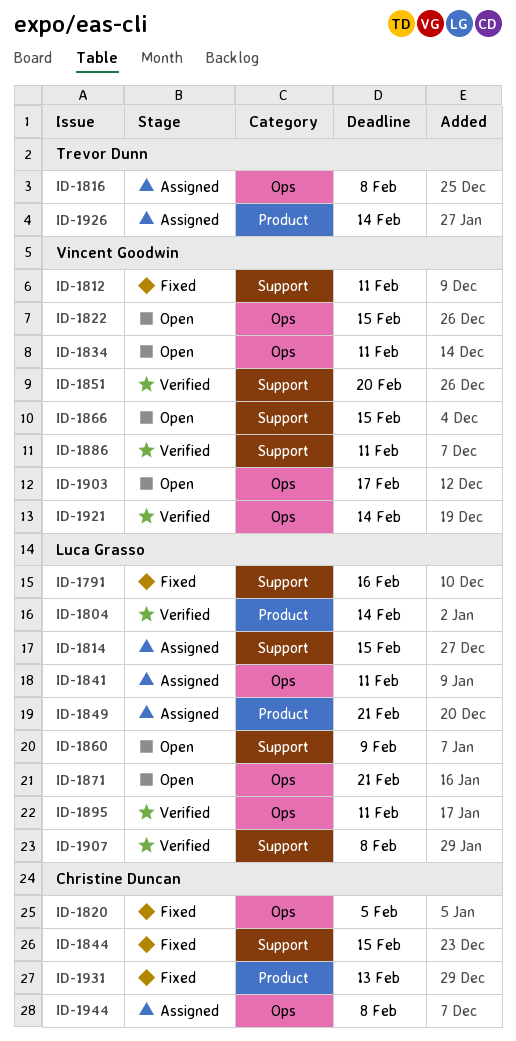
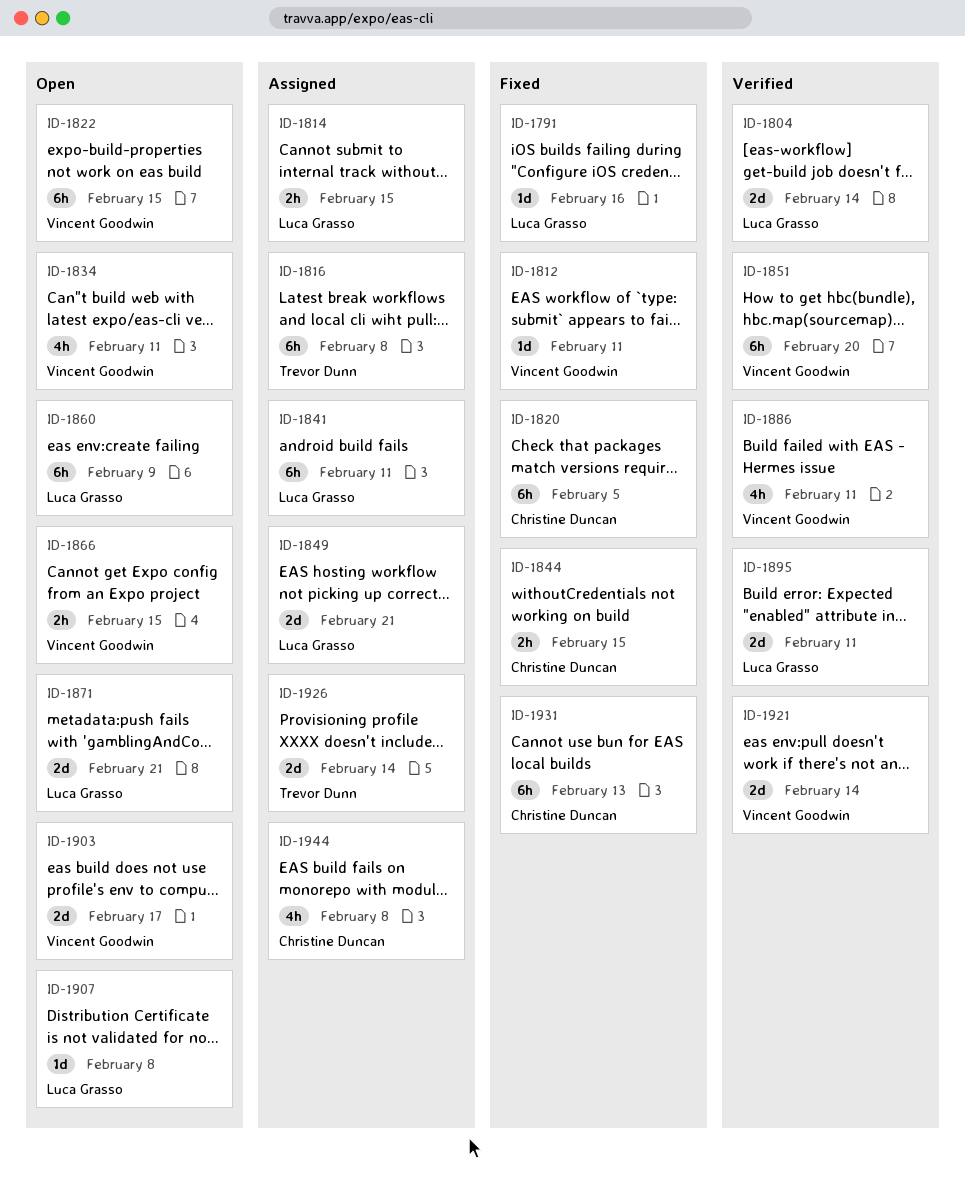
ID-1907, status: Verified -> Open

